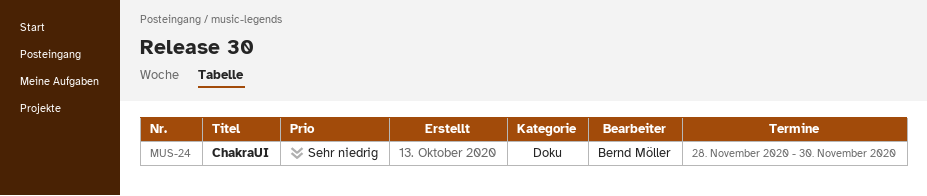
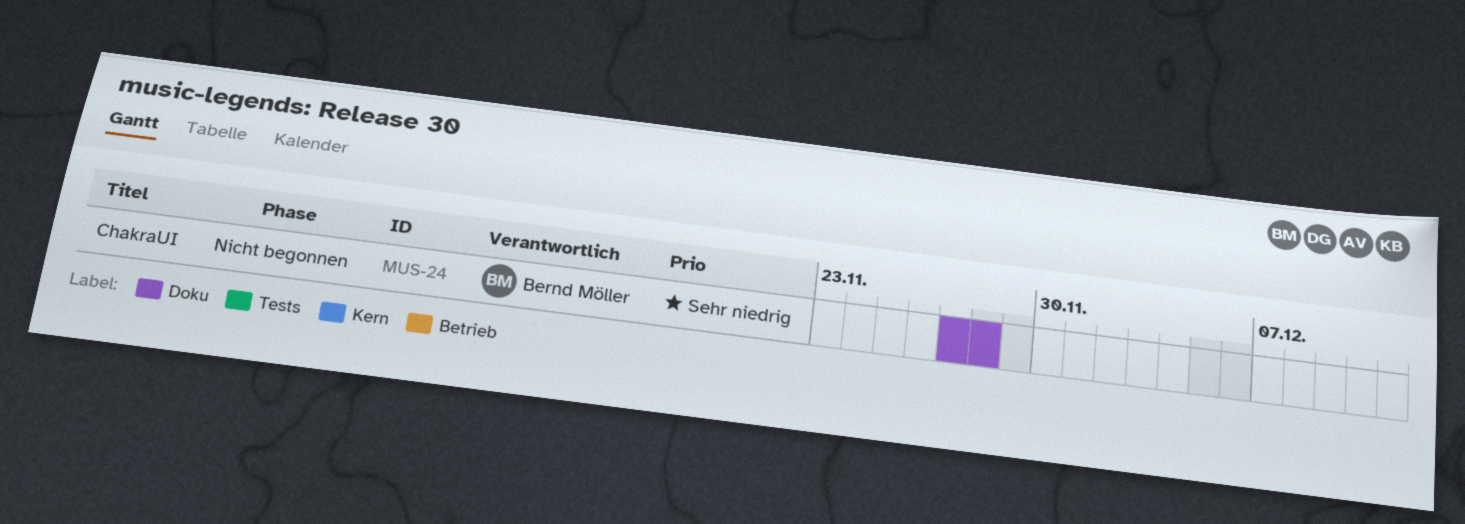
MUS-24, start: Nov 28 -> Nov 27
MUS-24, due: Nov 30 -> Nov 28

